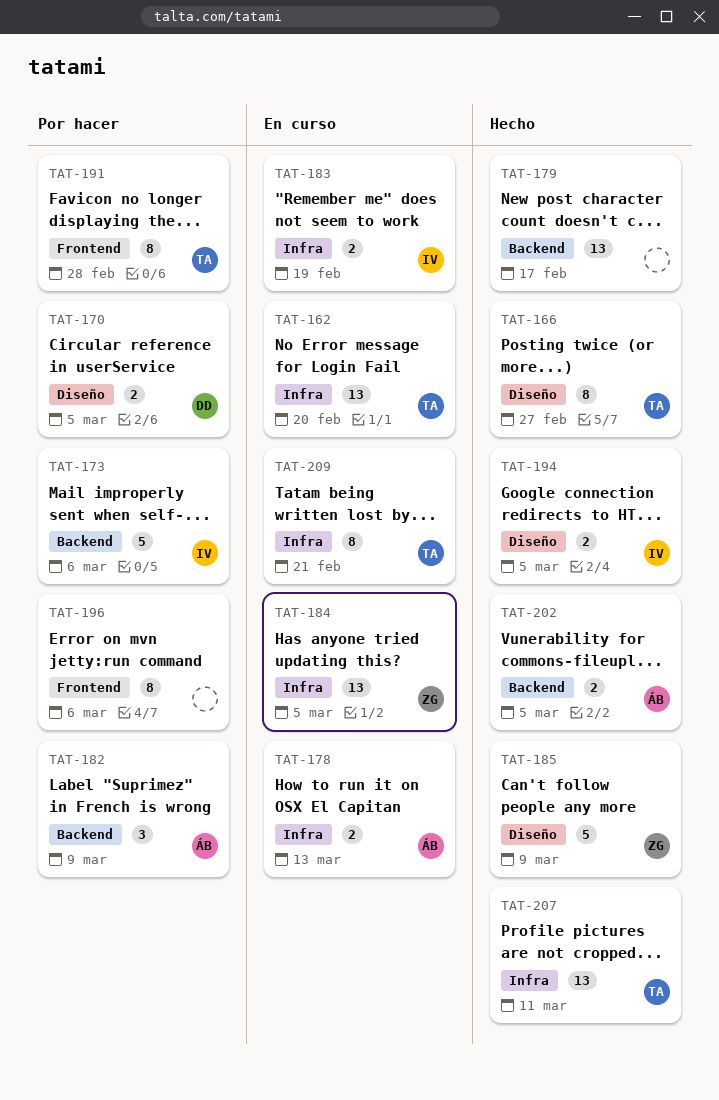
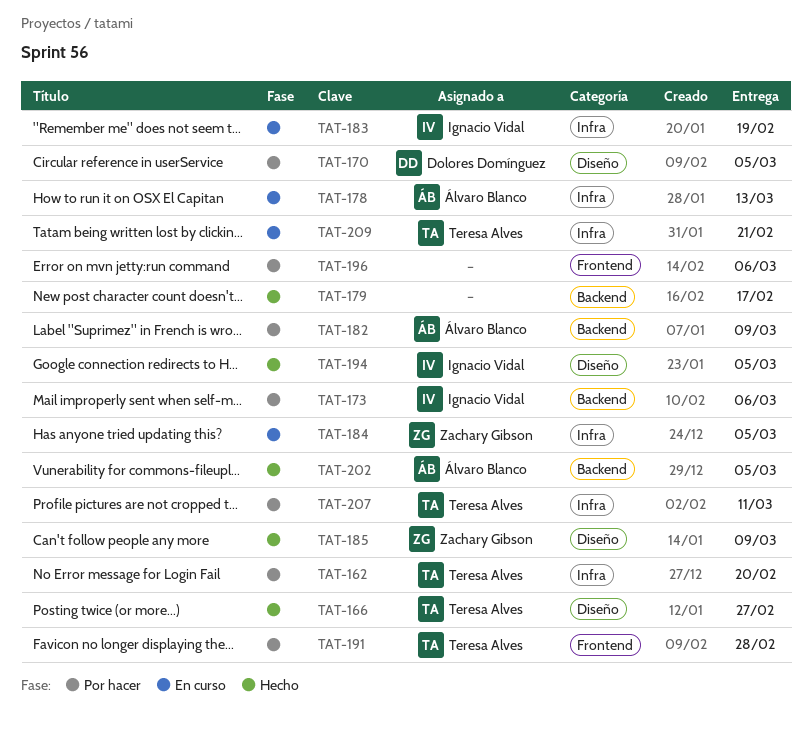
TAT-162, status: En curso -> Por hacer
TAT-207, status: Hecho -> Por hacer

